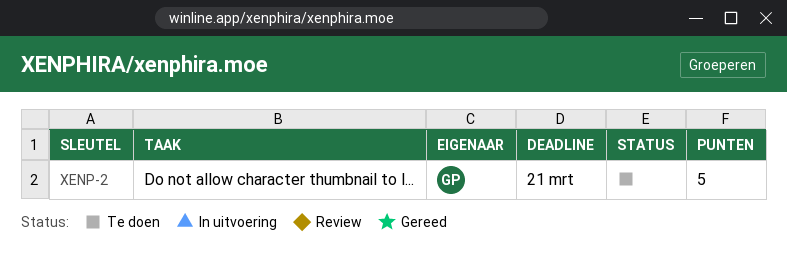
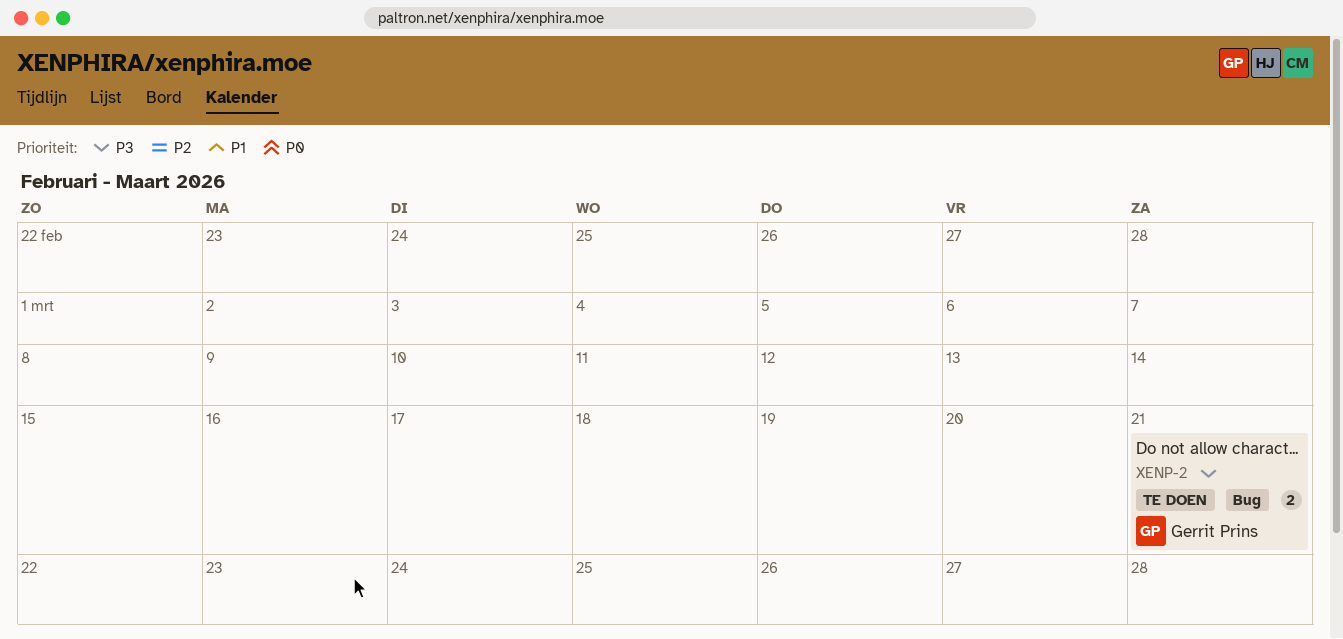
XENP-2, estimate: 5 -> 2

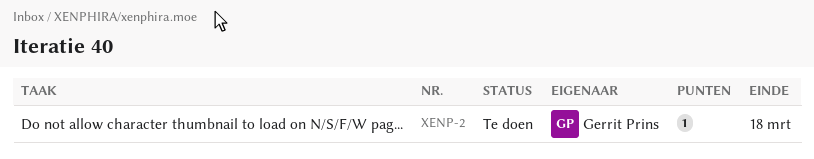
XENP-2, estimate: 2 -> 1
XENP-2, due: Mar 21 -> Mar 18

